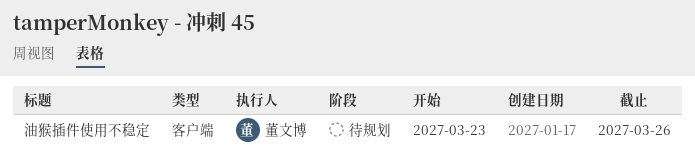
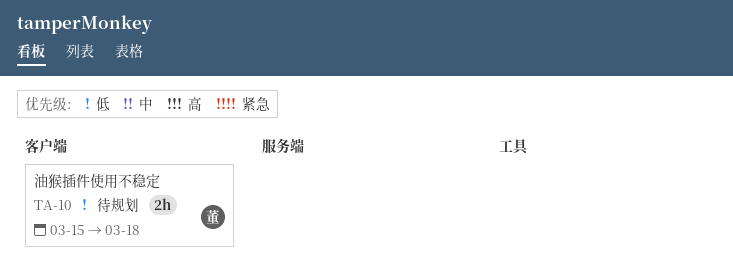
油猴插件使用不稳定, start: Mar 23 -> Mar 15
油猴插件使用不稳定, due: Mar 26 -> Mar 18

